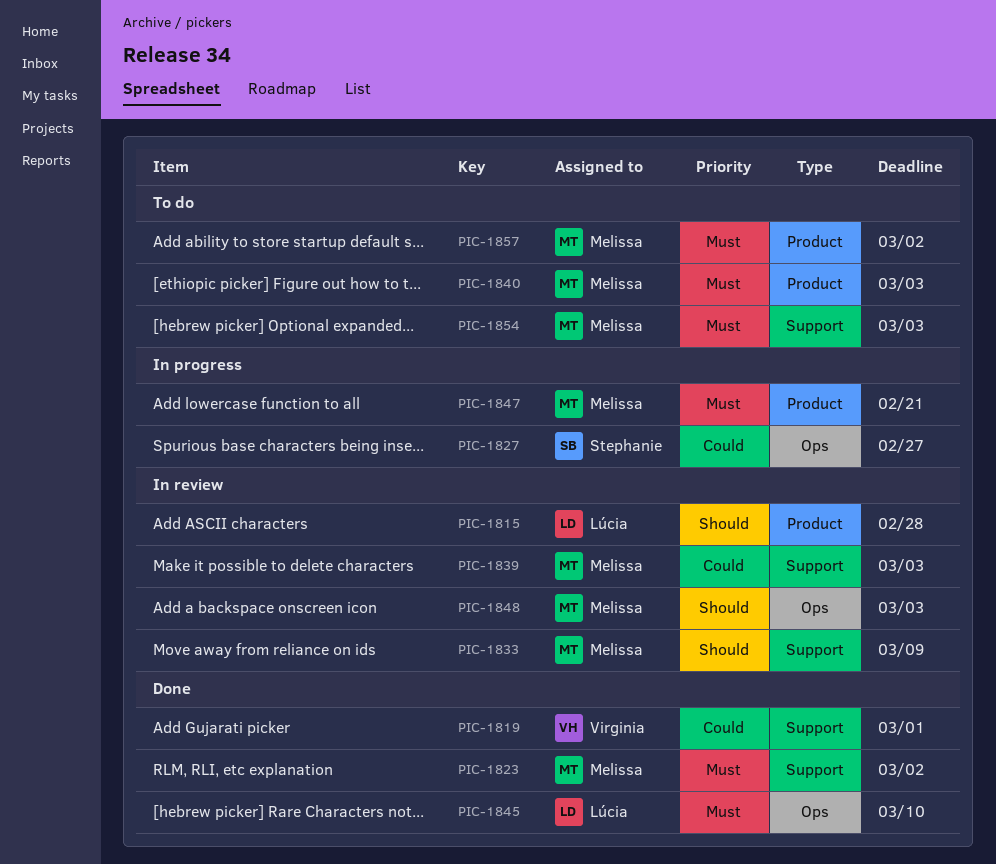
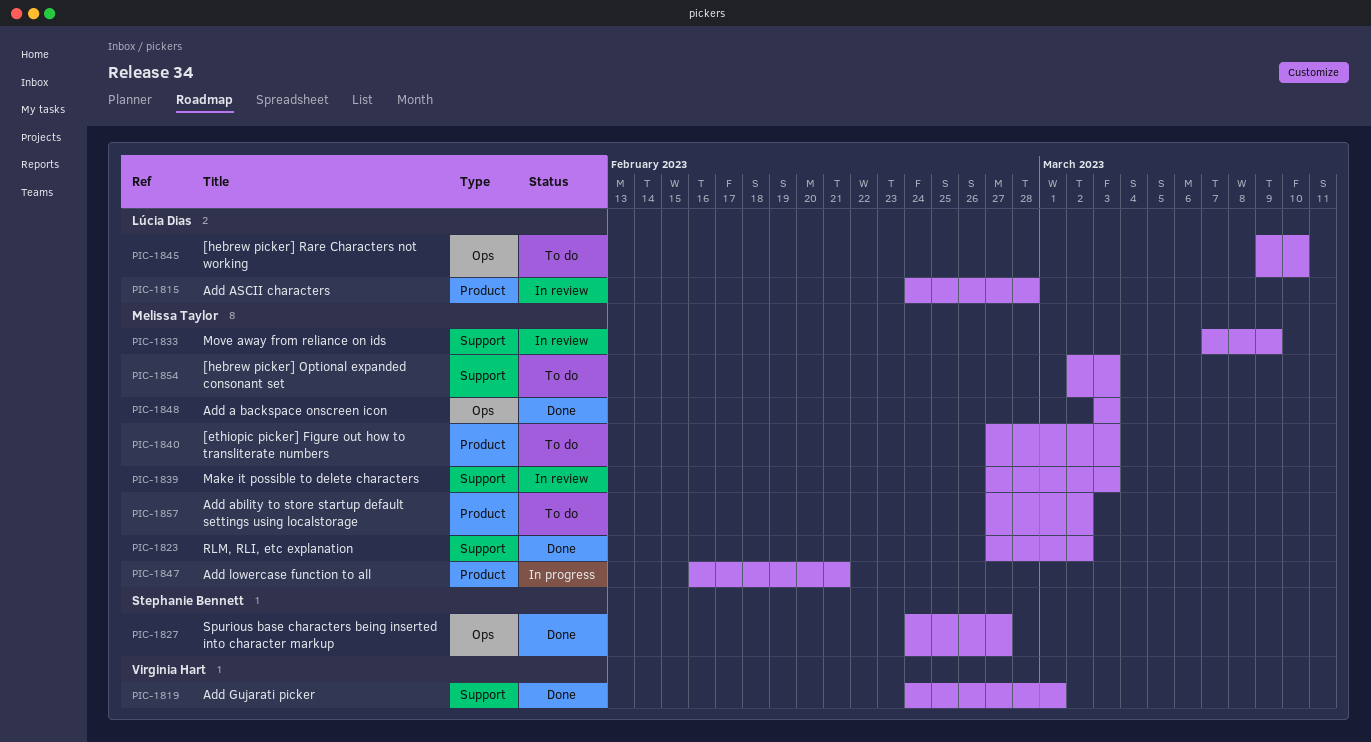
PIC-1827, status: In progress -> Done
PIC-1845, status: Done -> To do
PIC-1848, status: In review -> Done

